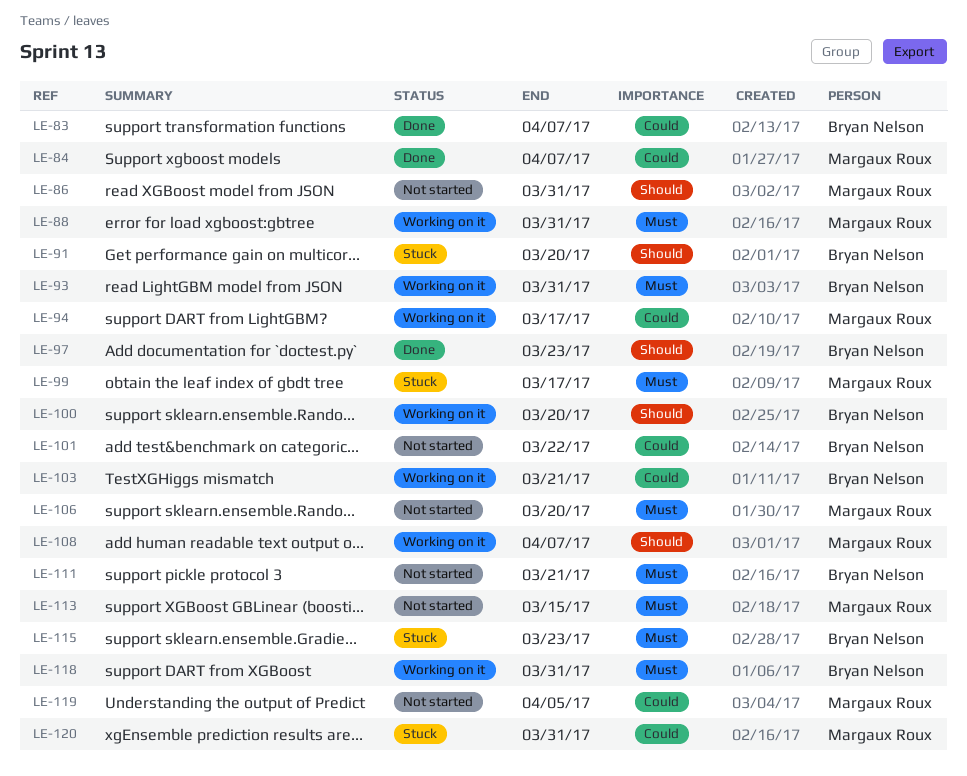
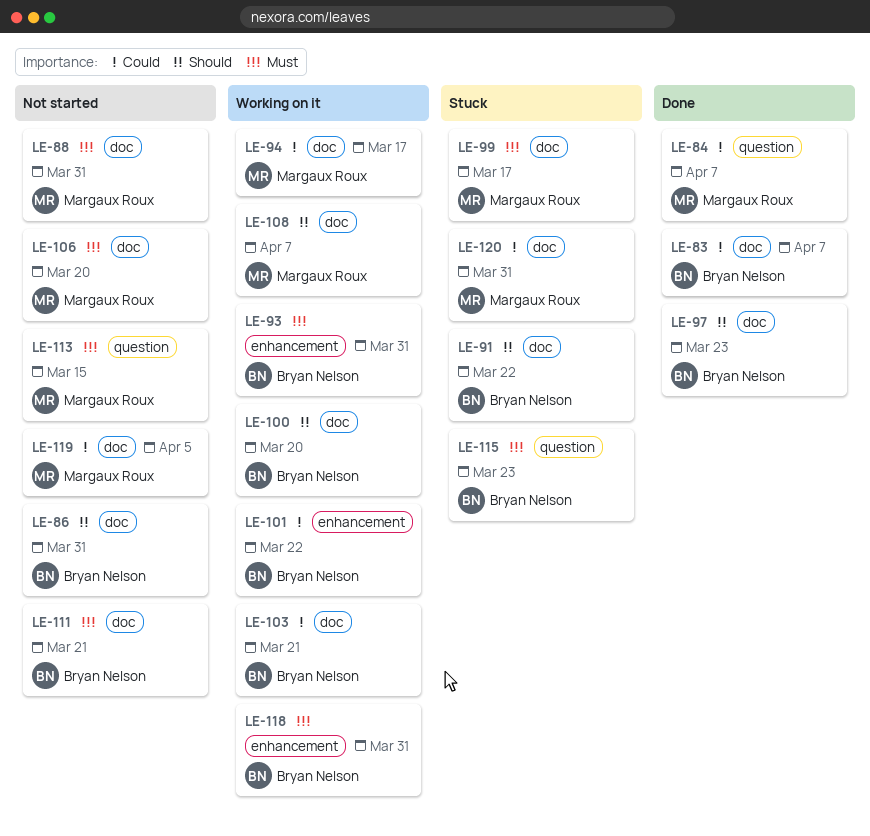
LE-86, owner: Margaux Roux -> Bryan Nelson
LE-88, status: Working on it -> Not started
LE-91, due: Mar 20 -> Mar 22
LE-101, status: Not started -> Working on it

